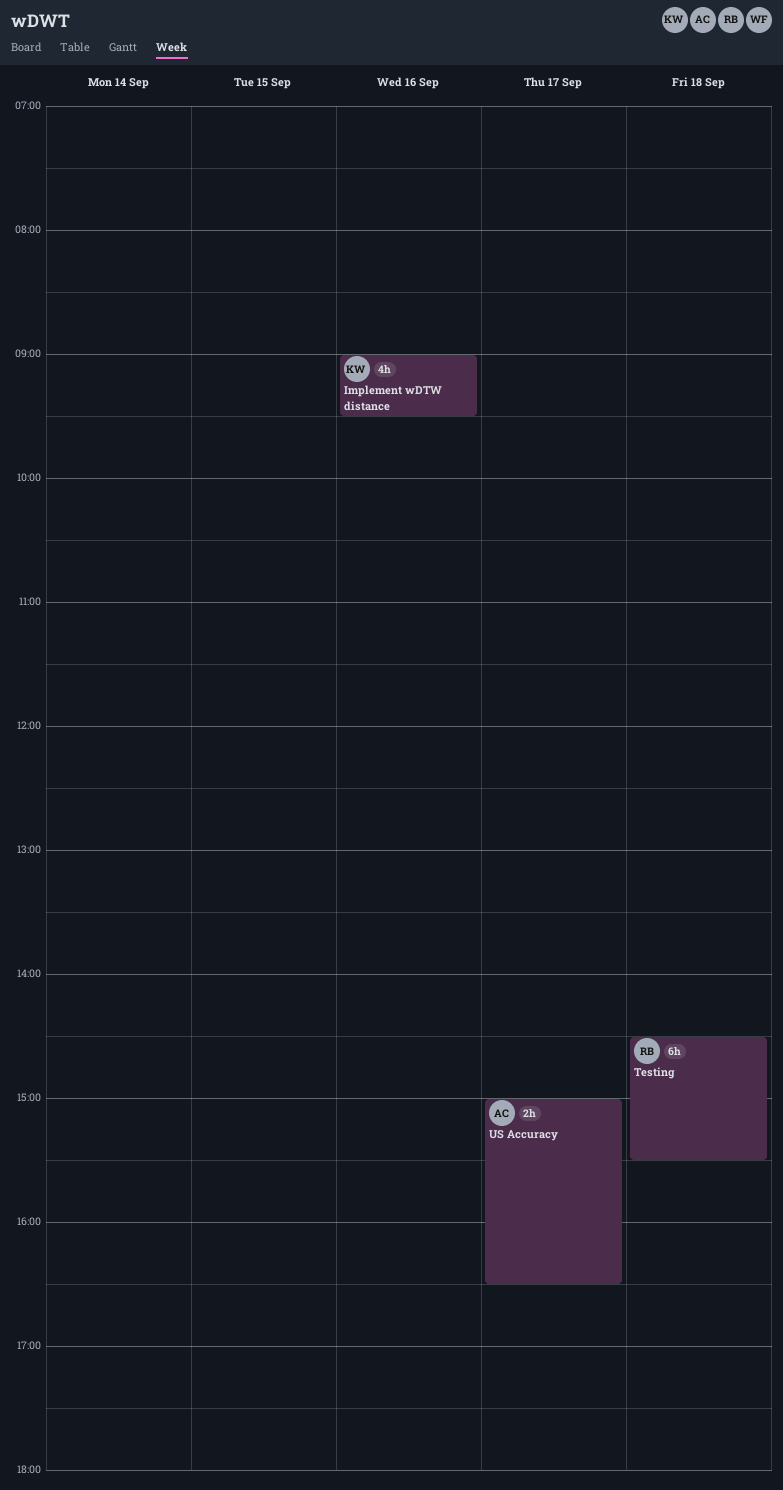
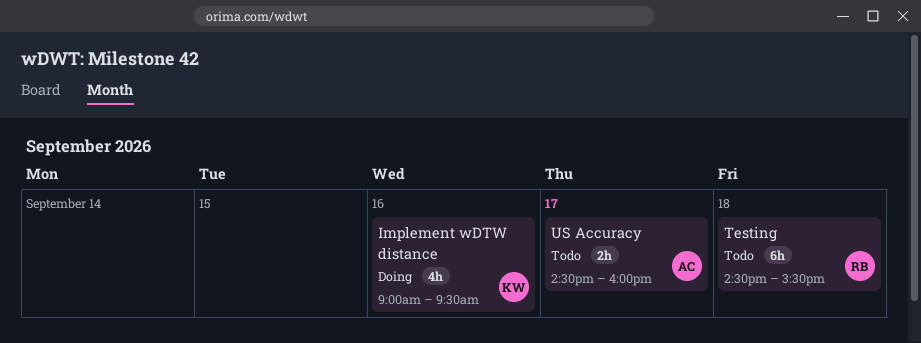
US Accuracy, begins: 15:00 -> 14:30
US Accuracy, ends: 16:30 -> 16:00

